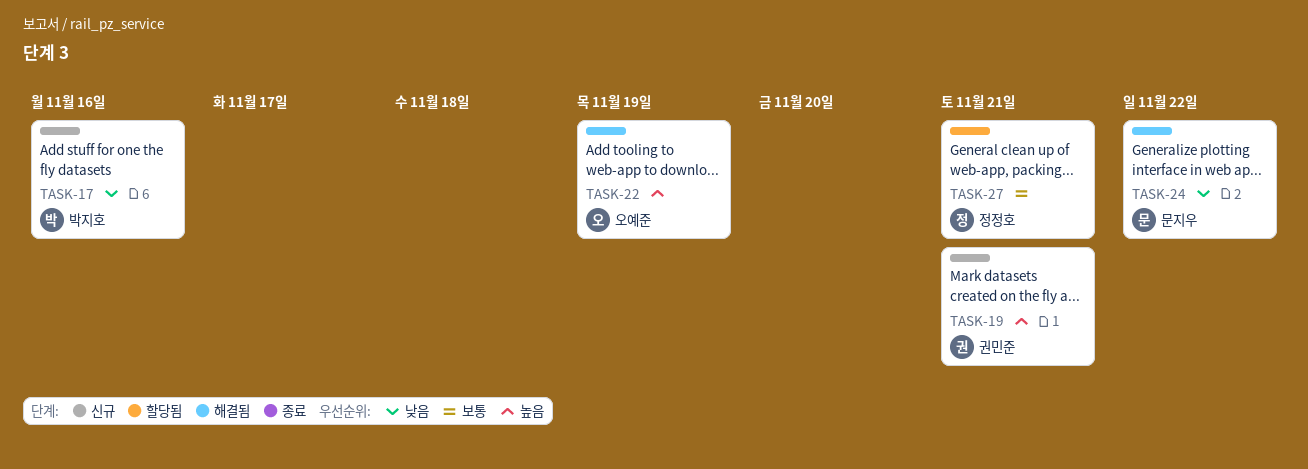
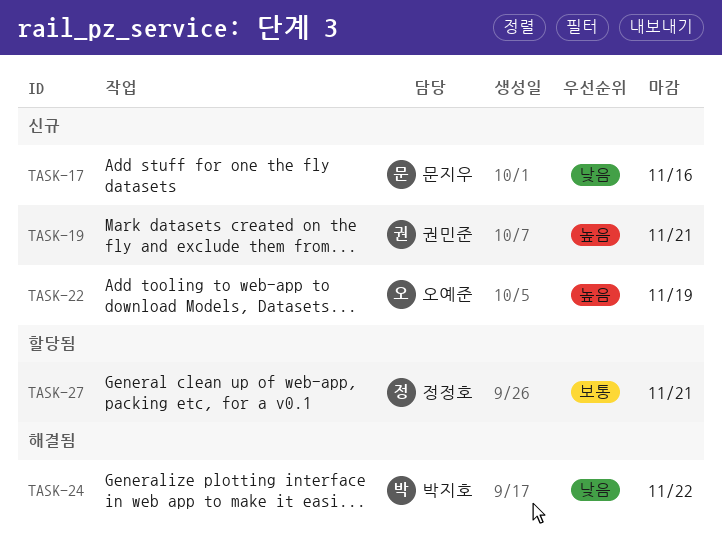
TASK-17, owner: 박지호 -> 문지우
TASK-22, status: 해결됨 -> 신규
TASK-24, owner: 문지우 -> 박지호

